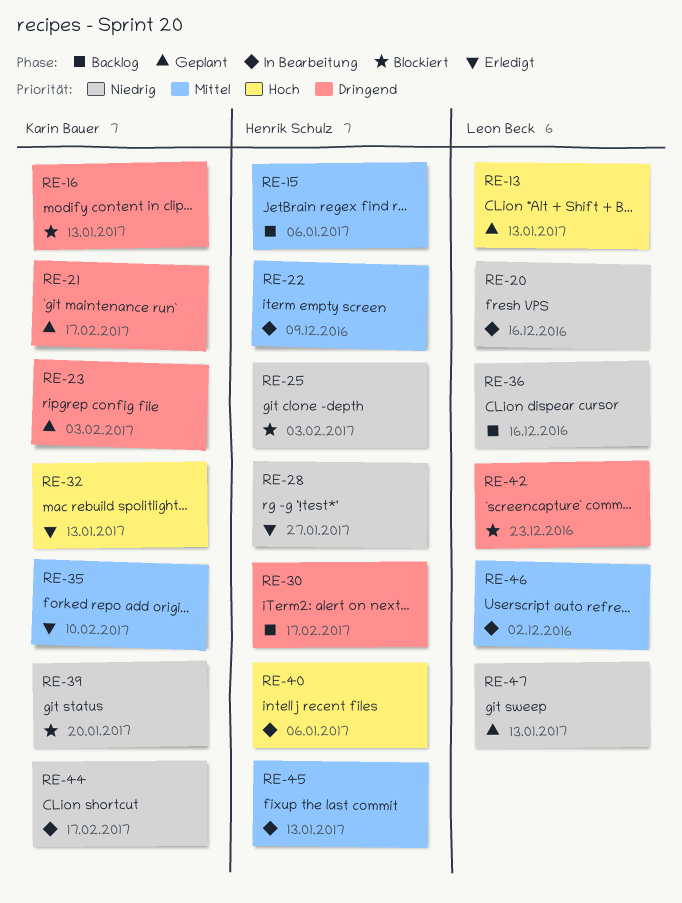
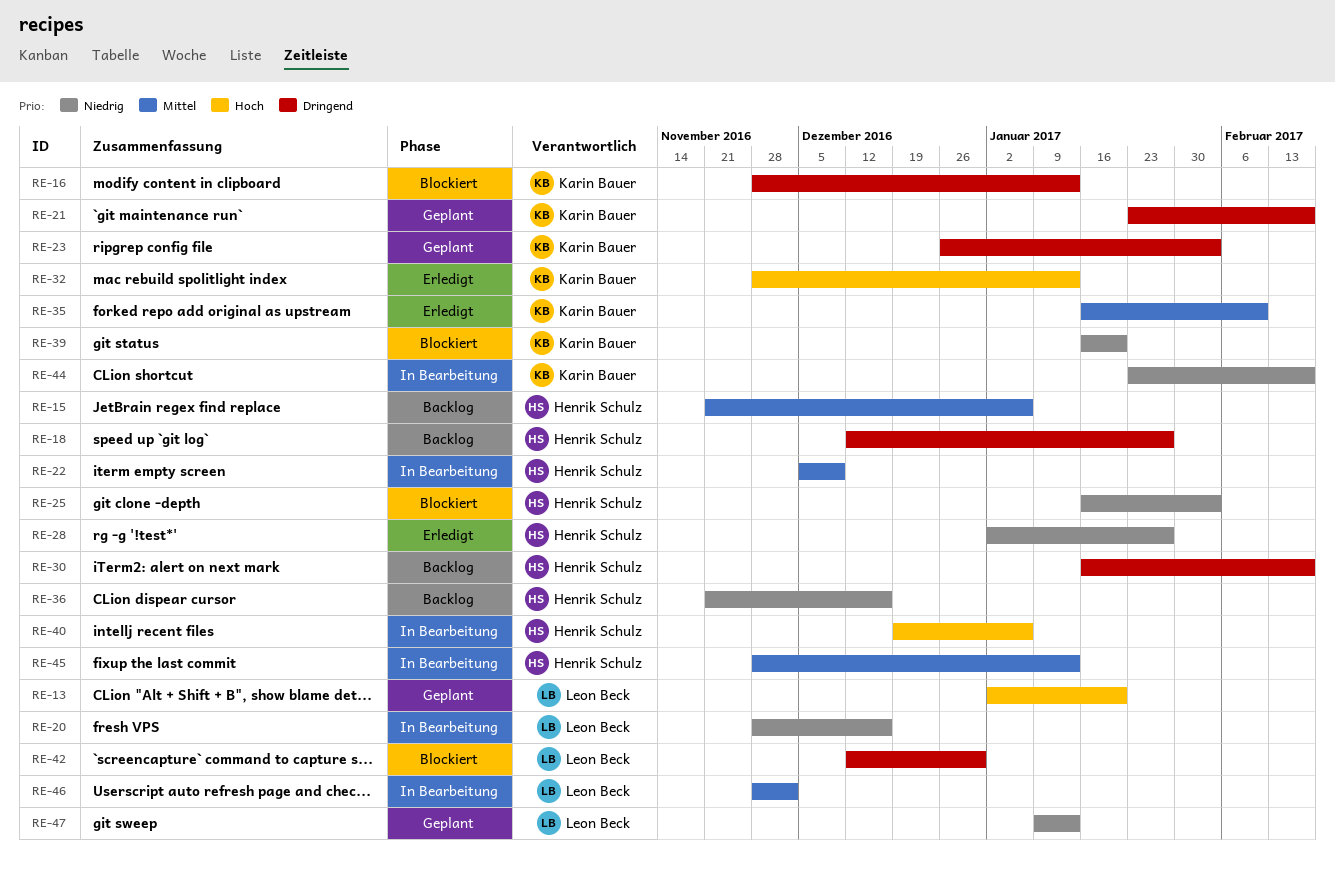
RE-13, due: Jan 13 -> Jan 20
RE-18: none -> present
RE-36, owner: Leon Beck -> Henrik Schulz
RE-42, due: Dec 23 -> Dec 30

